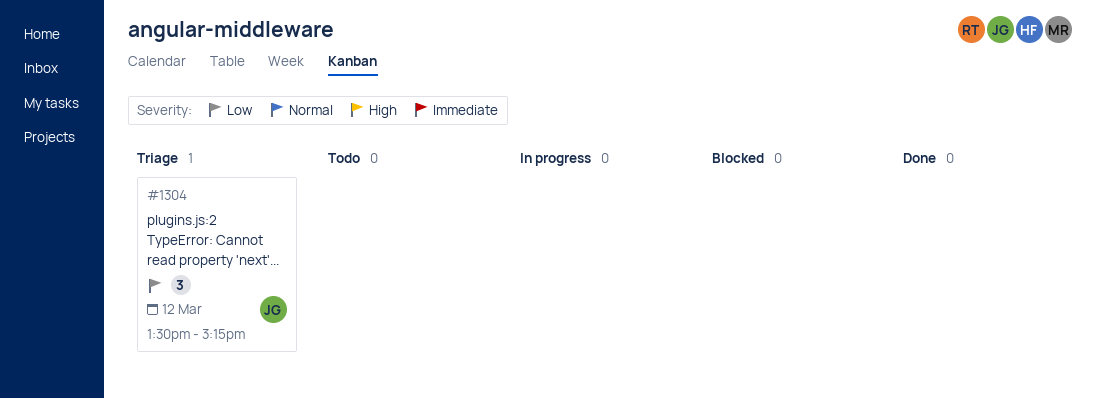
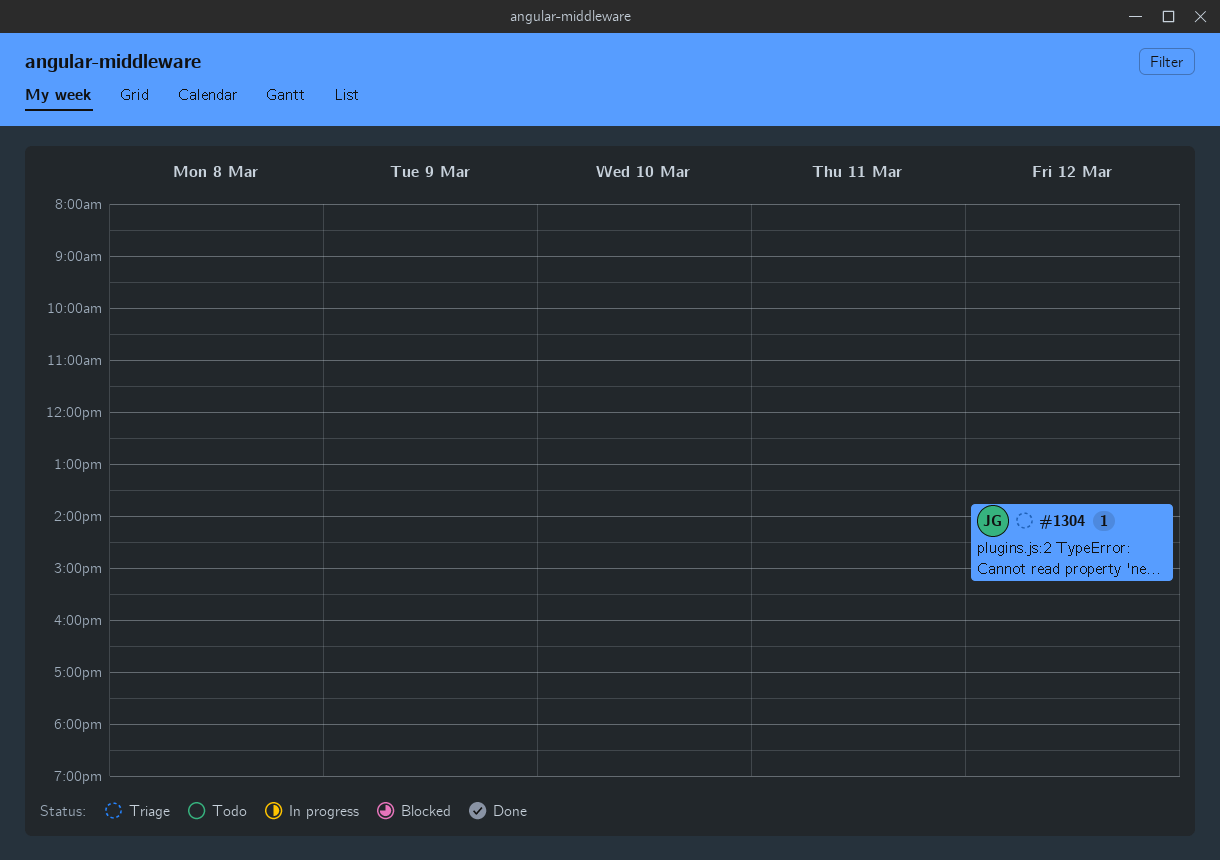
#1304, estimate: 3 -> 1
#1304, begins: 13:30 -> 13:45

